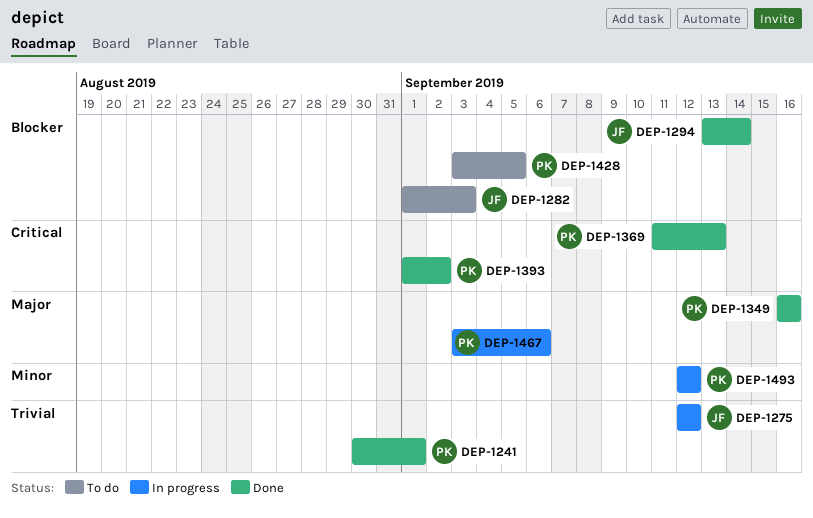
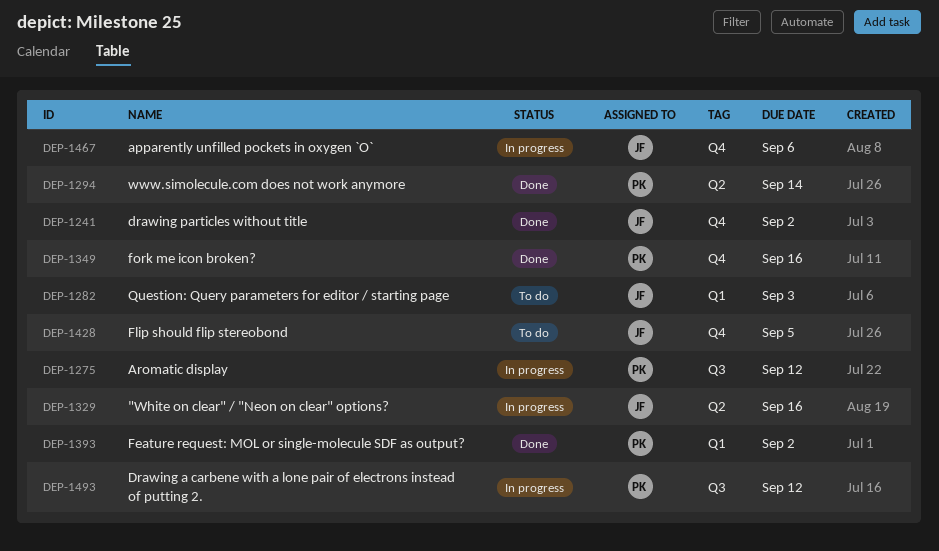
DEP-1241, owner: PK -> JF
DEP-1241, due: Sep 1 -> Sep 2
DEP-1275, owner: JF -> PK
DEP-1294, owner: JF -> PK
DEP-1329: none -> present
DEP-1369: present -> none
DEP-1428, owner: PK -> JF
DEP-1467, owner: PK -> JF

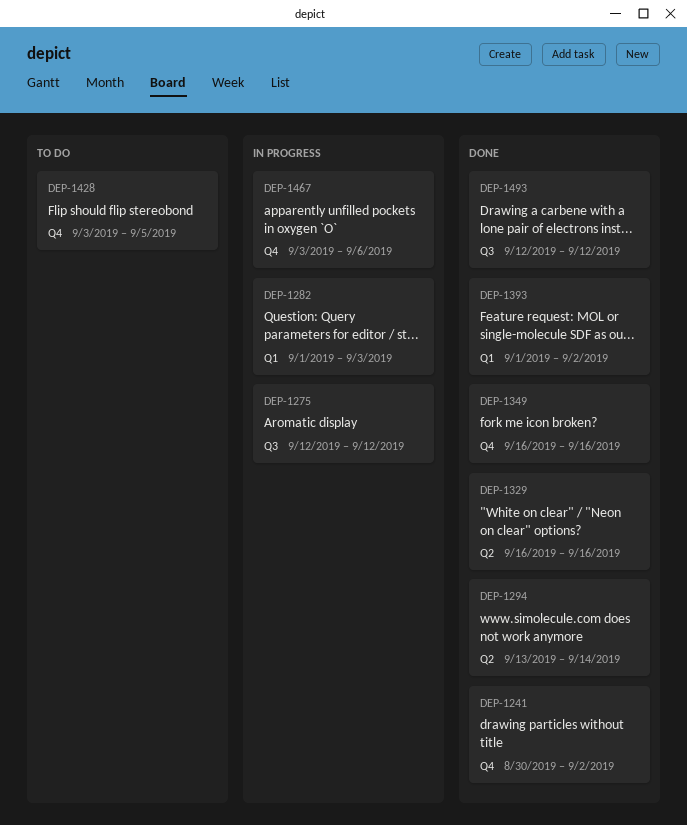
DEP-1282, status: To do -> In progress
DEP-1329, status: In progress -> Done
DEP-1493, status: In progress -> Done

